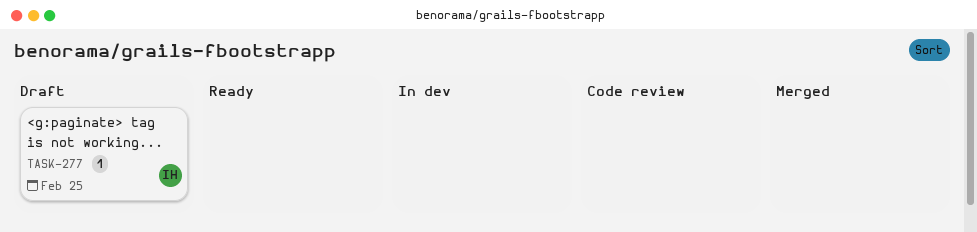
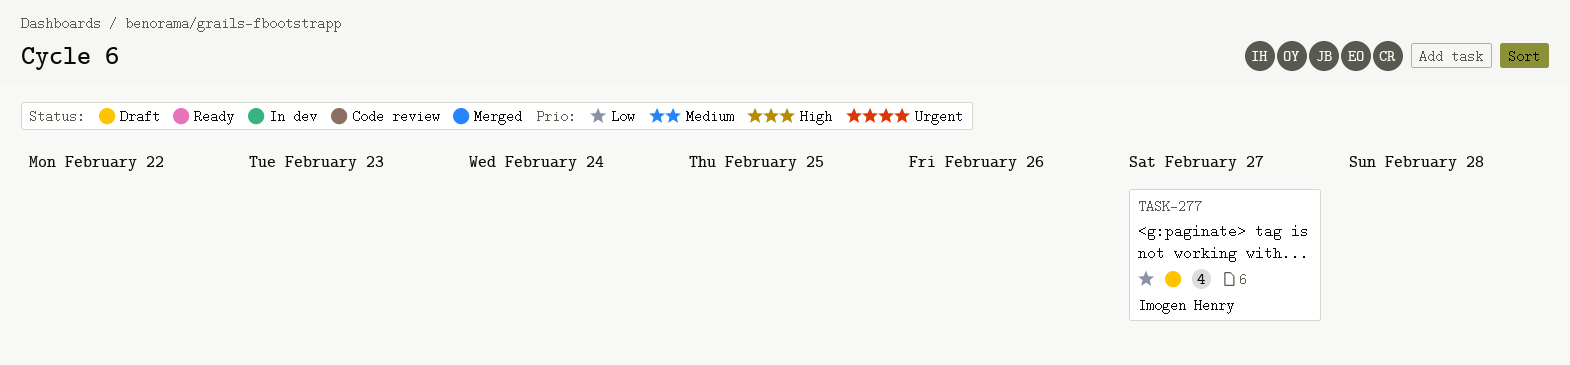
TASK-277, estimate: 1 -> 4
TASK-277, due: Feb 25 -> Feb 27

